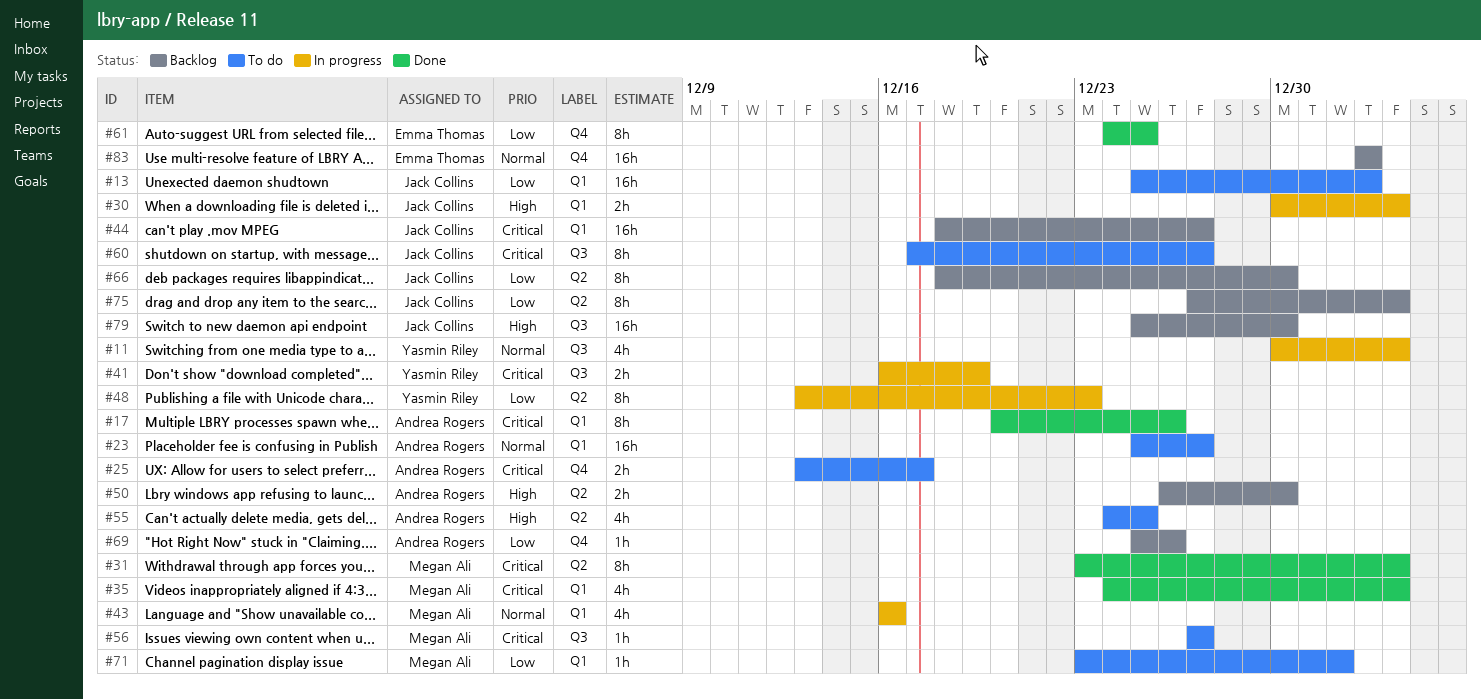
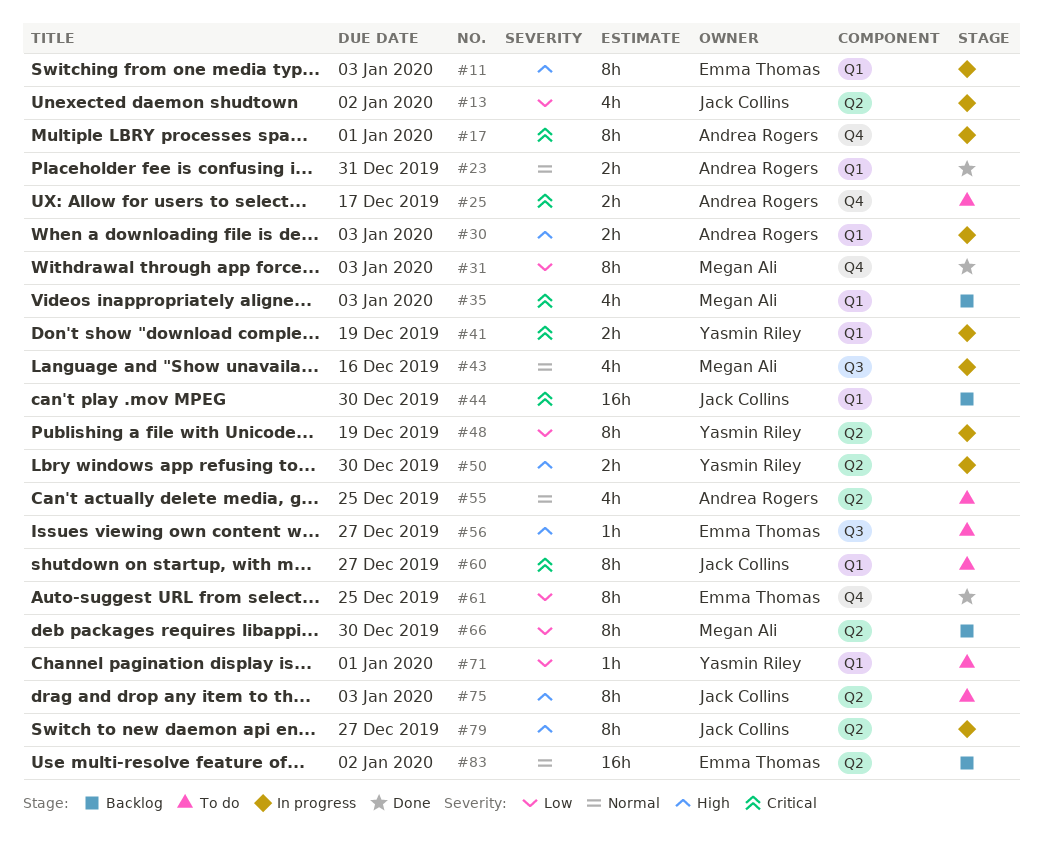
#11, owner: Yasmin Riley -> Emma Thomas
#11, priority: Normal -> High
#11, label: Q3 -> Q1
#11, estimate: 4h -> 8h
#13, status: To do -> In progress
#13, label: Q1 -> Q2
#13, estimate: 16h -> 4h
#17, status: Done -> In progress
#17, label: Q1 -> Q4
#17, due: Dec 26 -> Jan 1
#23, status: To do -> Done
#23, estimate: 16h -> 2h
#23, due: Dec 27 -> Dec 31
#30, owner: Jack Collins -> Andrea Rogers
#31, priority: Critical -> Low
#31, label: Q2 -> Q4
#35, status: Done -> Backlog
#41, label: Q3 -> Q1
#43, label: Q1 -> Q3
#44, due: Dec 27 -> Dec 30
#48, due: Dec 23 -> Dec 19
#50, status: Backlog -> In progress
#50, owner: Andrea Rogers -> Yasmin Riley
#55, priority: High -> Normal
#56, owner: Megan Ali -> Emma Thomas
#56, priority: Critical -> High
#60, label: Q3 -> Q1
#66, owner: Jack Collins -> Megan Ali
#69: present -> none
#71, owner: Megan Ali -> Yasmin Riley
#75, status: Backlog -> To do
#75, priority: Low -> High
#79, status: Backlog -> In progress
#79, label: Q3 -> Q2
#79, estimate: 16h -> 8h
#79, due: Dec 30 -> Dec 27
#83, label: Q4 -> Q2

